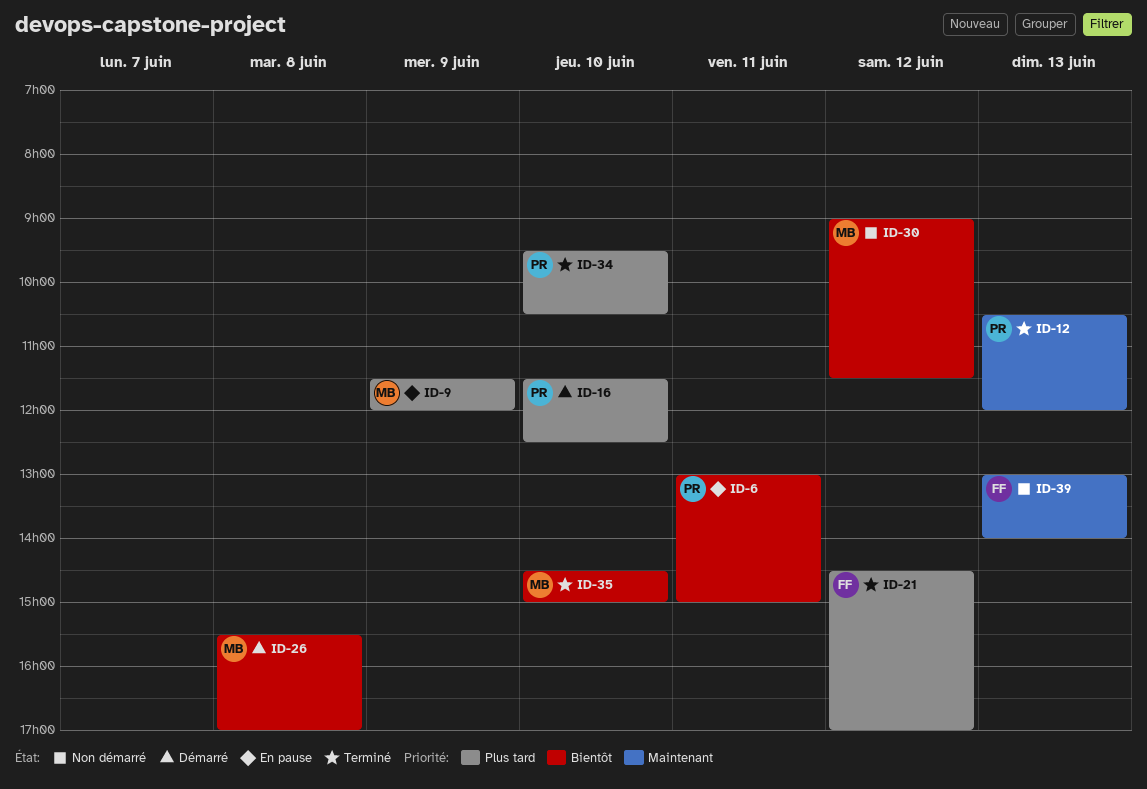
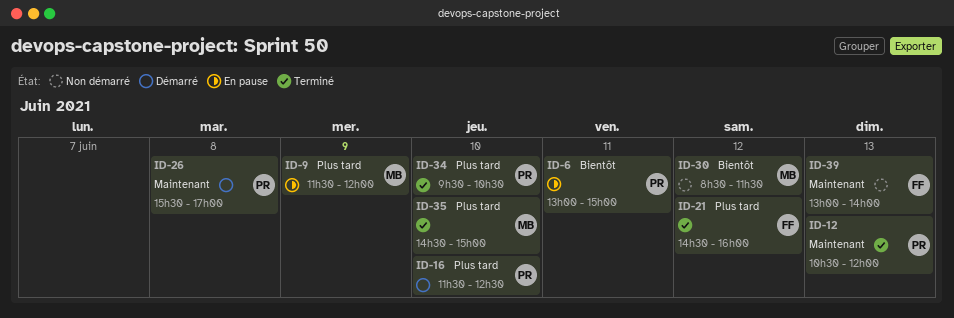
ID-21, ends: 17:00 -> 16:00
ID-26, owner: MB -> PR
ID-26, priority: Bientôt -> Maintenant
ID-30, begins: 09:00 -> 08:30
ID-35, priority: Bientôt -> Plus tard

